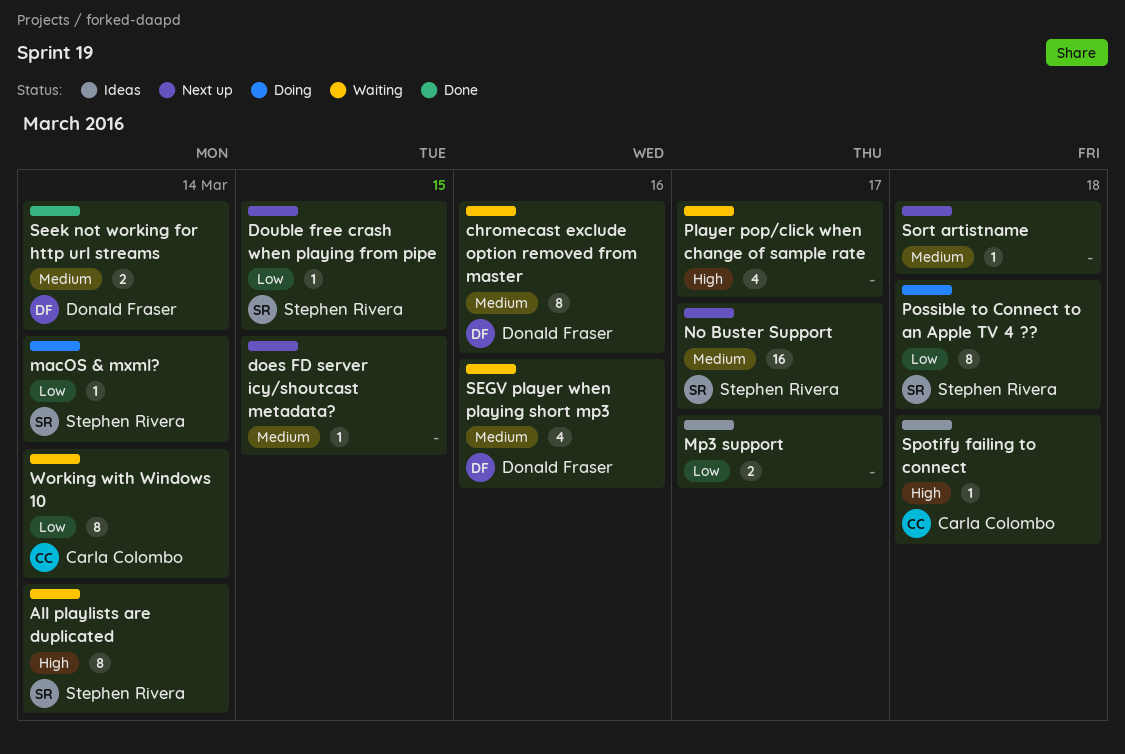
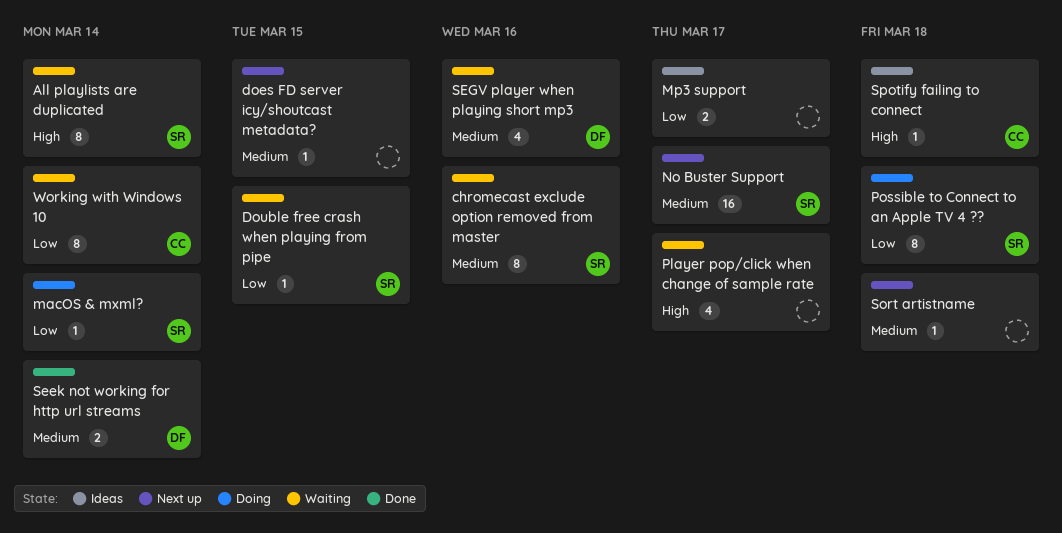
chromecast exclude option removed from master, owner: Donald Fraser -> Stephen Rivera
Double free crash when playing from pipe, status: Next up -> Waiting

